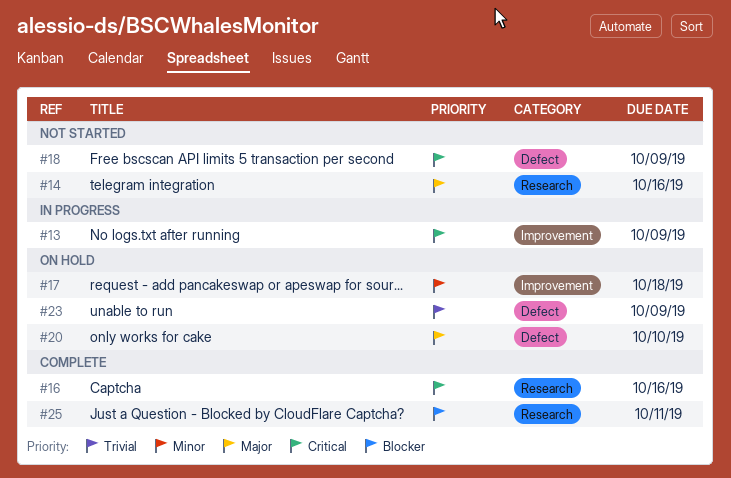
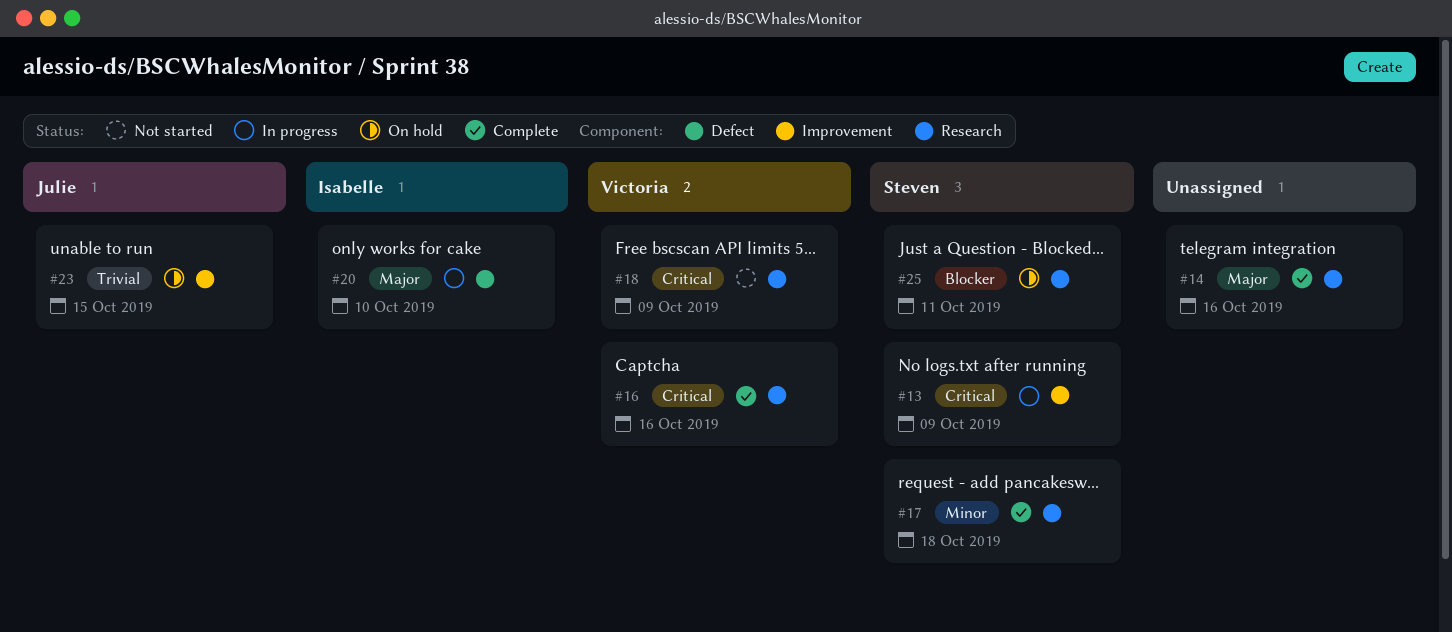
#14, status: Not started -> Complete
#17, status: On hold -> Complete
#17, label: Improvement -> Research
#18, label: Defect -> Research
#20, status: On hold -> In progress
#23, label: Defect -> Improvement
#23, due: Oct 9 -> Oct 15
#25, status: Complete -> On hold

